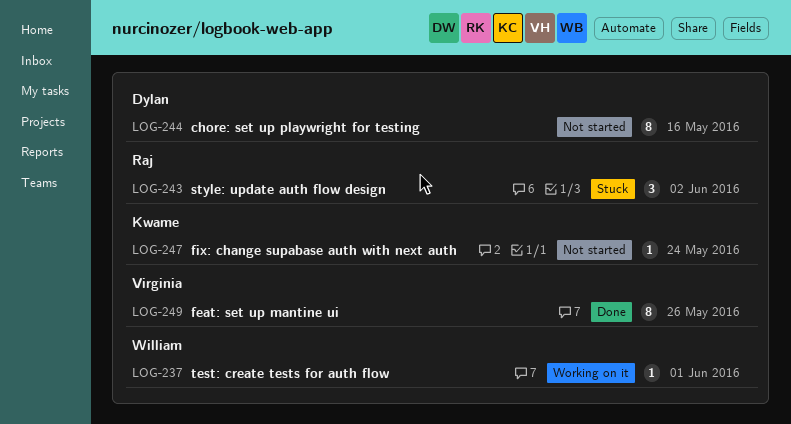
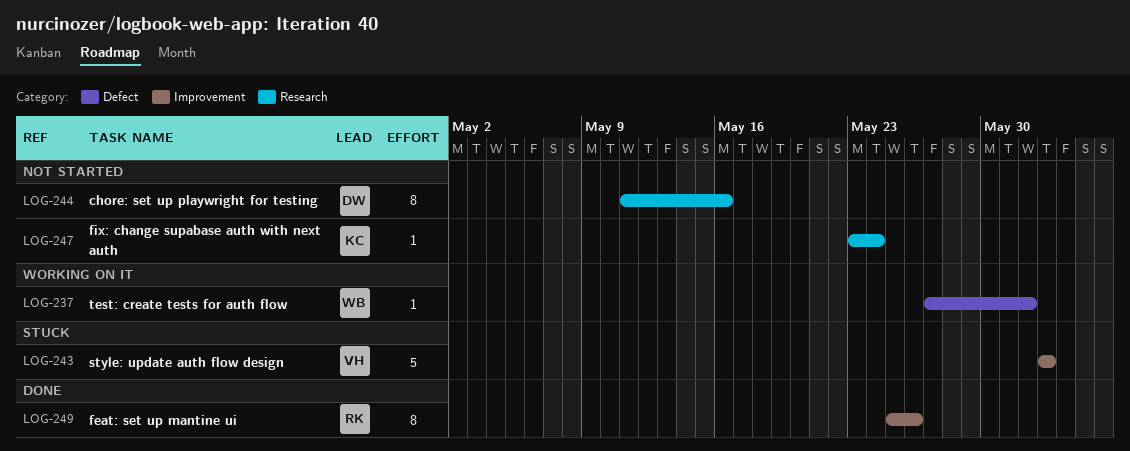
LOG-243, owner: Raj -> Virginia
LOG-243, estimate: 3 -> 5
LOG-249, owner: Virginia -> Raj

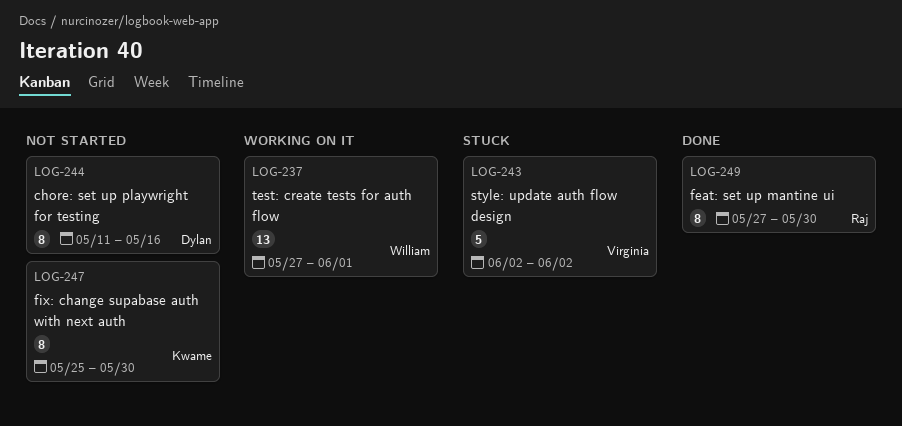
LOG-237, estimate: 1 -> 13
LOG-247, estimate: 1 -> 8
LOG-247, start: May 23 -> May 25
LOG-247, due: May 24 -> May 30
LOG-249, start: May 25 -> May 27
LOG-249, due: May 26 -> May 30

